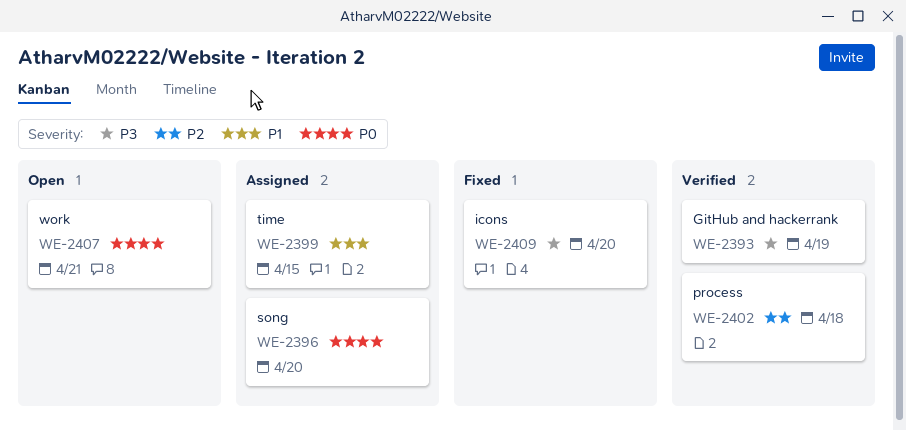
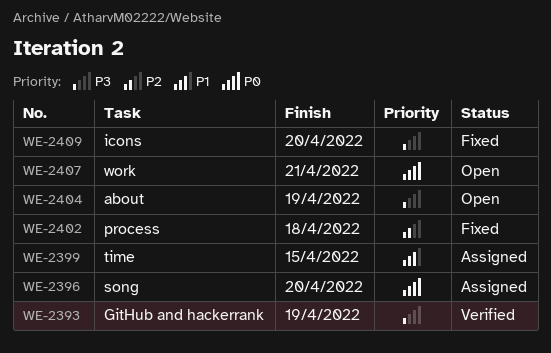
WE-2402, status: Verified -> Fixed
WE-2404: none -> present

